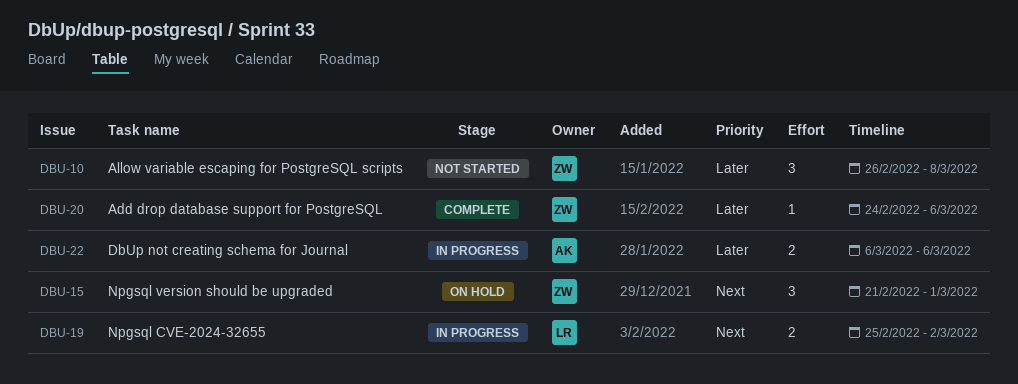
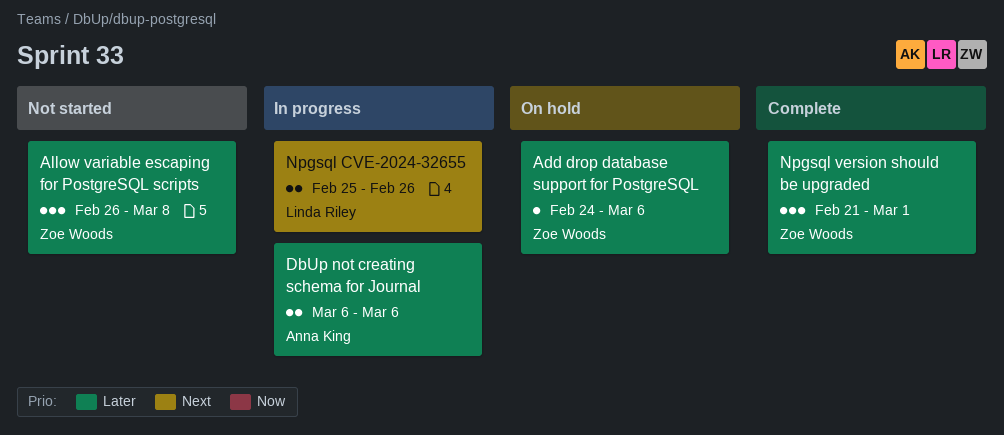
Add drop database support for PostgreSQL, status: Complete -> On hold
Npgsql CVE-2024-32655, due: Mar 2 -> Feb 26
Npgsql version should be upgraded, status: On hold -> Complete
Npgsql version should be upgraded, priority: Next -> Later

